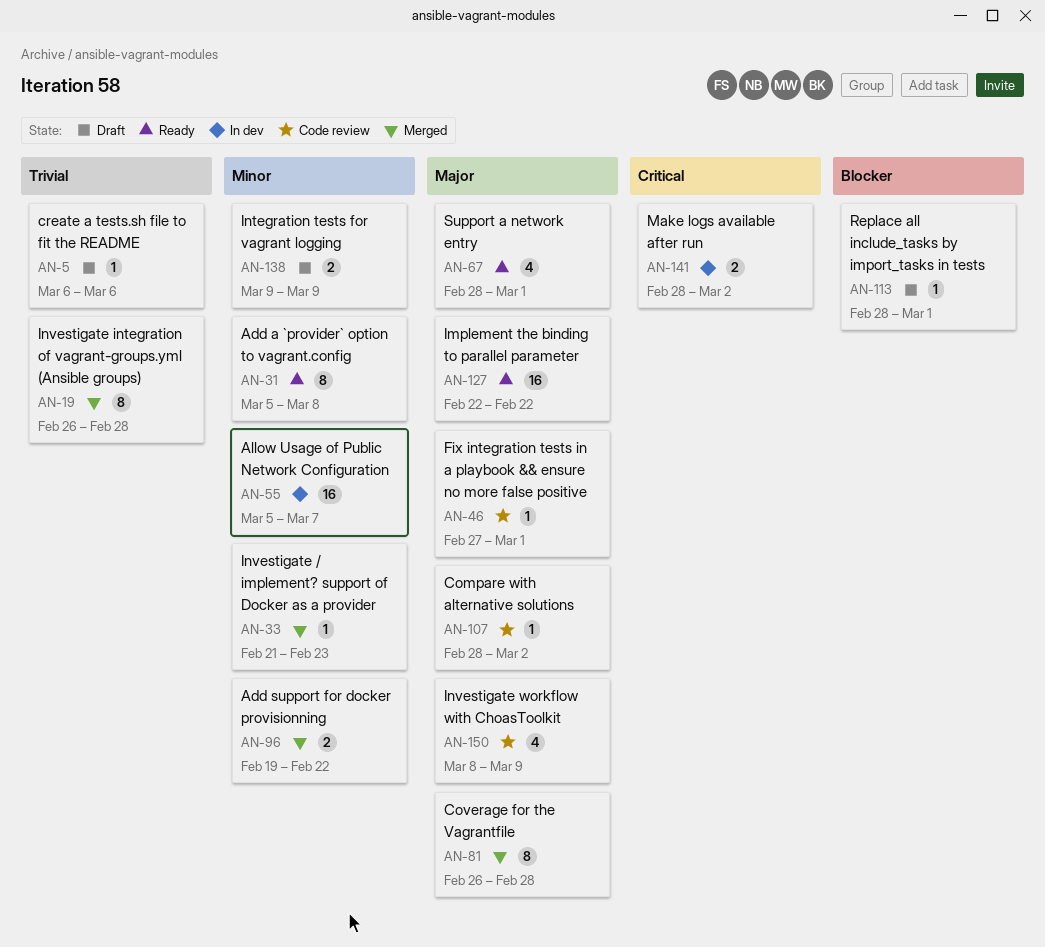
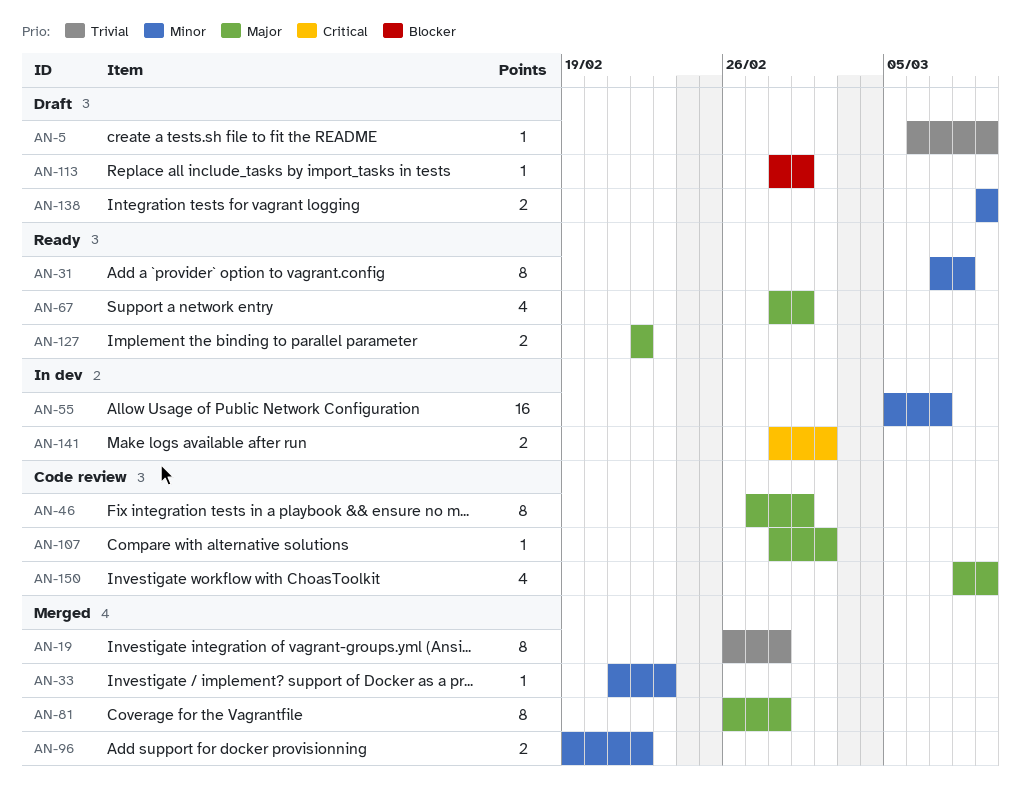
AN-5, due: Mar 6 -> Mar 9
AN-31, start: Mar 5 -> Mar 7
AN-46, estimate: 1 -> 8
AN-127, estimate: 16 -> 2

